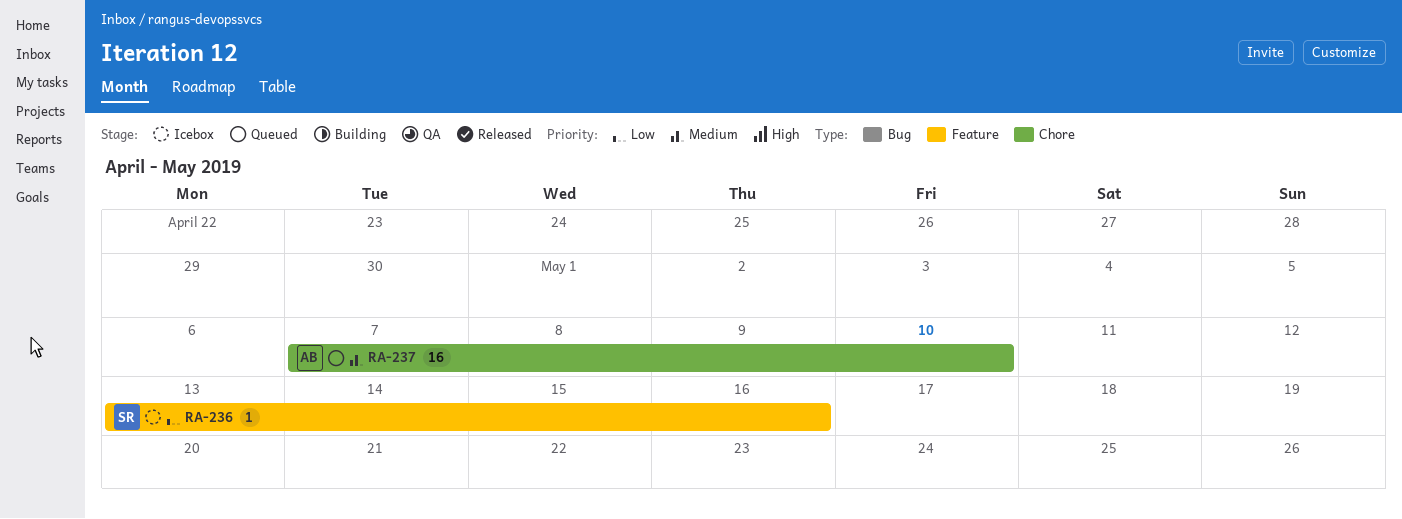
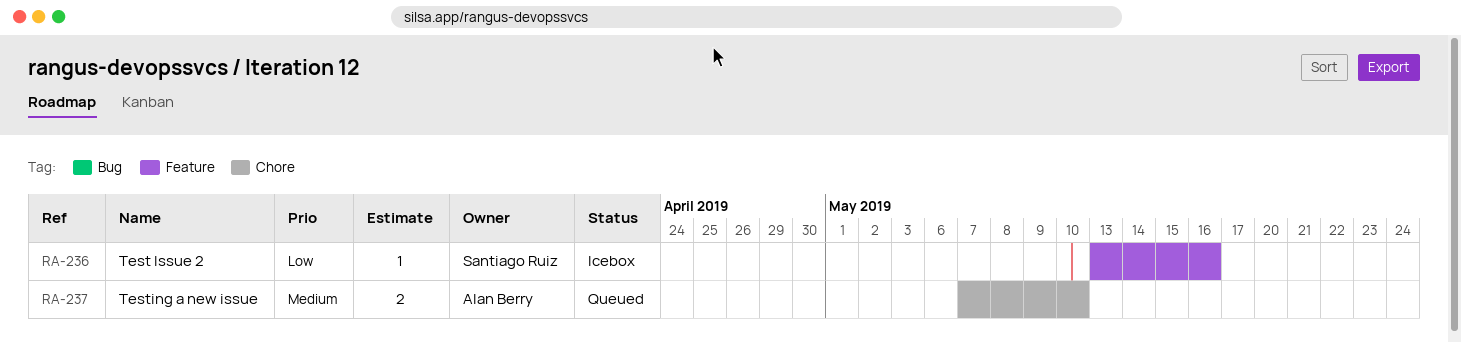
RA-237, estimate: 16 -> 2

